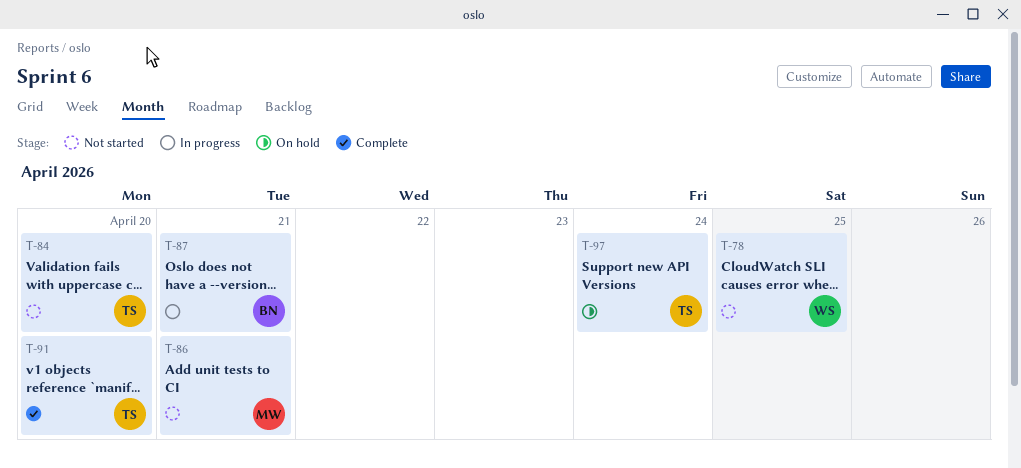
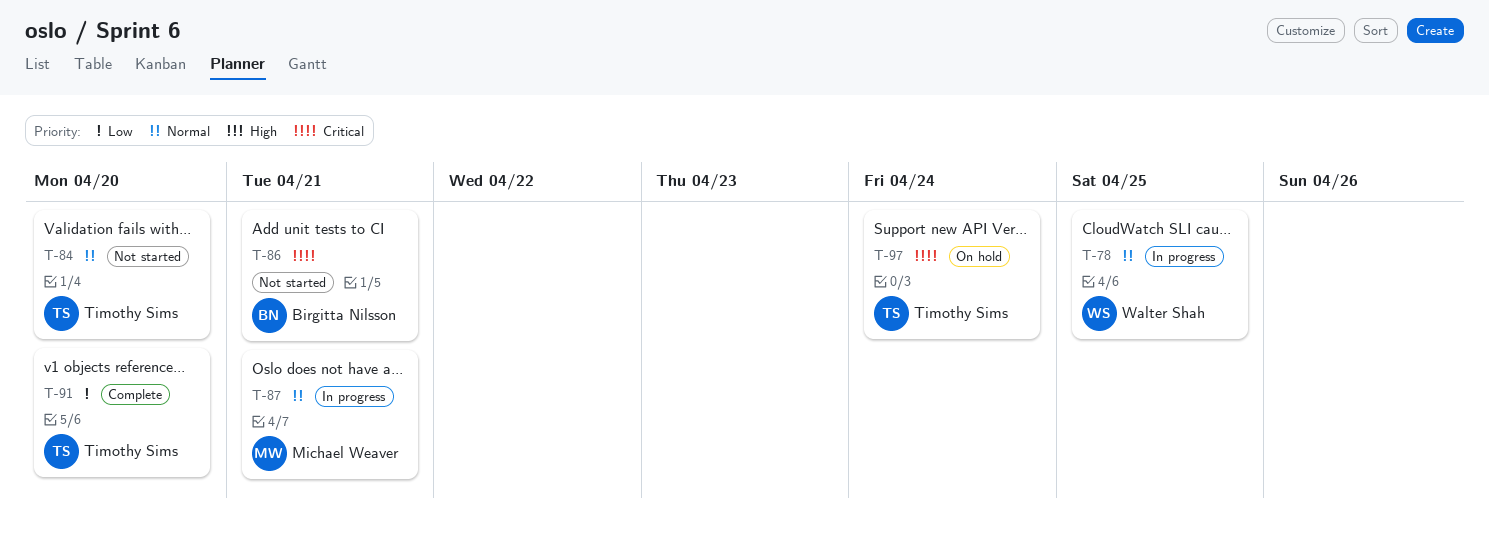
T-78, status: Not started -> In progress
T-86, owner: Michael Weaver -> Birgitta Nilsson
T-87, owner: Birgitta Nilsson -> Michael Weaver

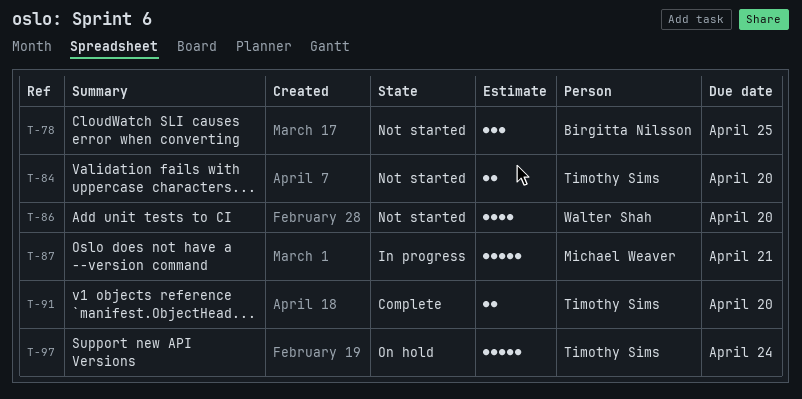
T-78, status: In progress -> Not started
T-78, owner: Walter Shah -> Birgitta Nilsson
T-86, owner: Birgitta Nilsson -> Walter Shah
T-86, due: Apr 21 -> Apr 20

